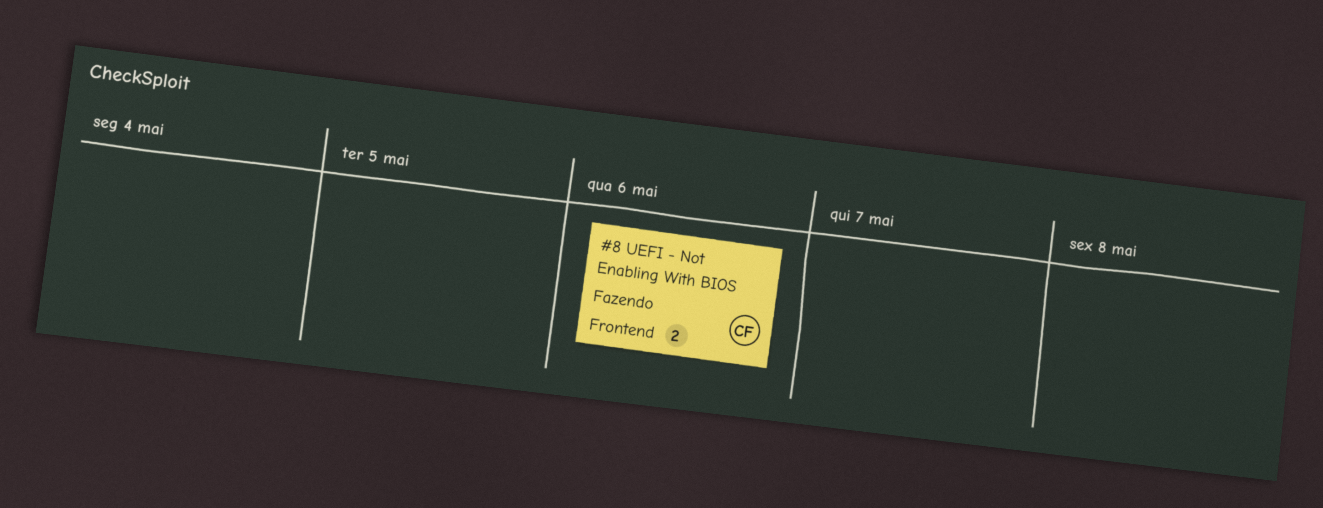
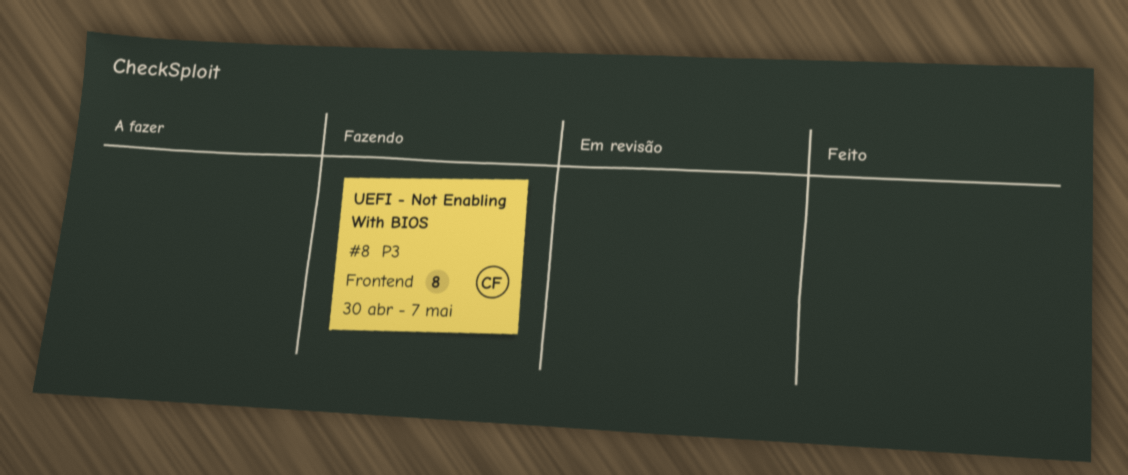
#8, estimate: 2 -> 8
#8, due: May 6 -> May 7

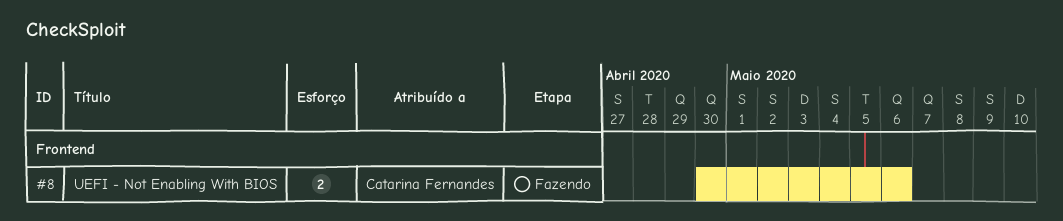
#8, estimate: 8 -> 2
#8, due: May 7 -> May 6

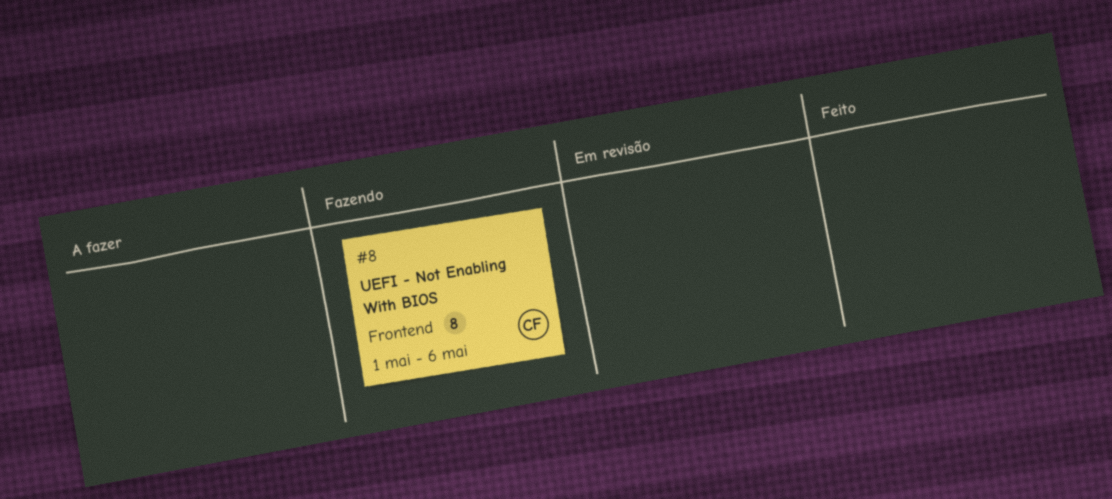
#8, estimate: 2 -> 8
#8, start: Apr 30 -> May 1

